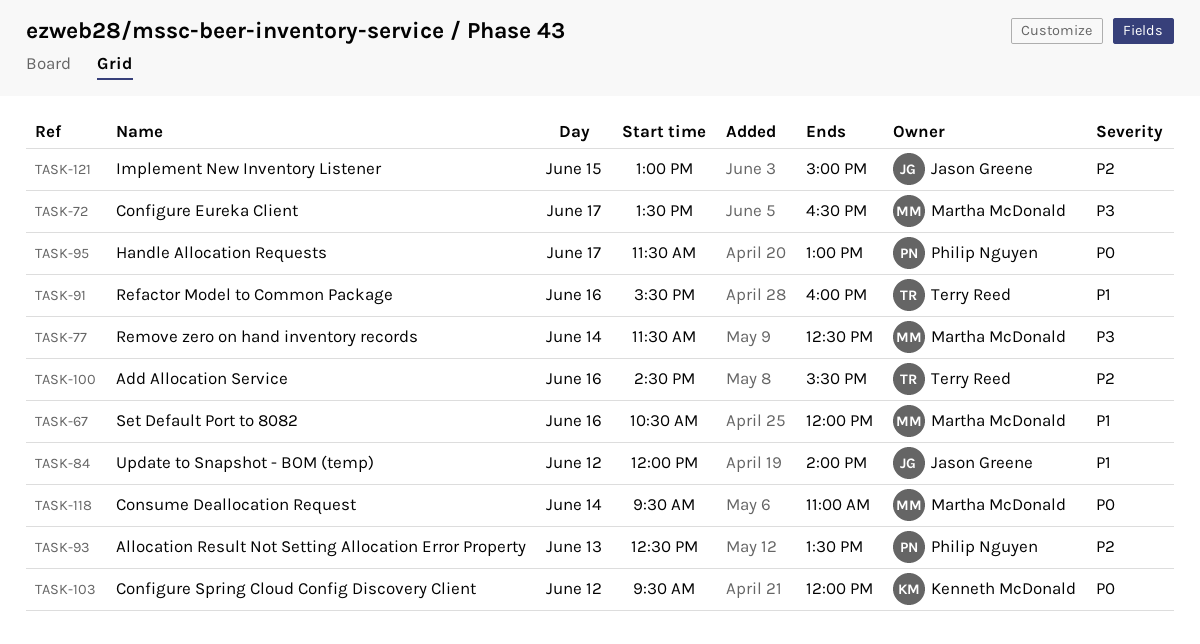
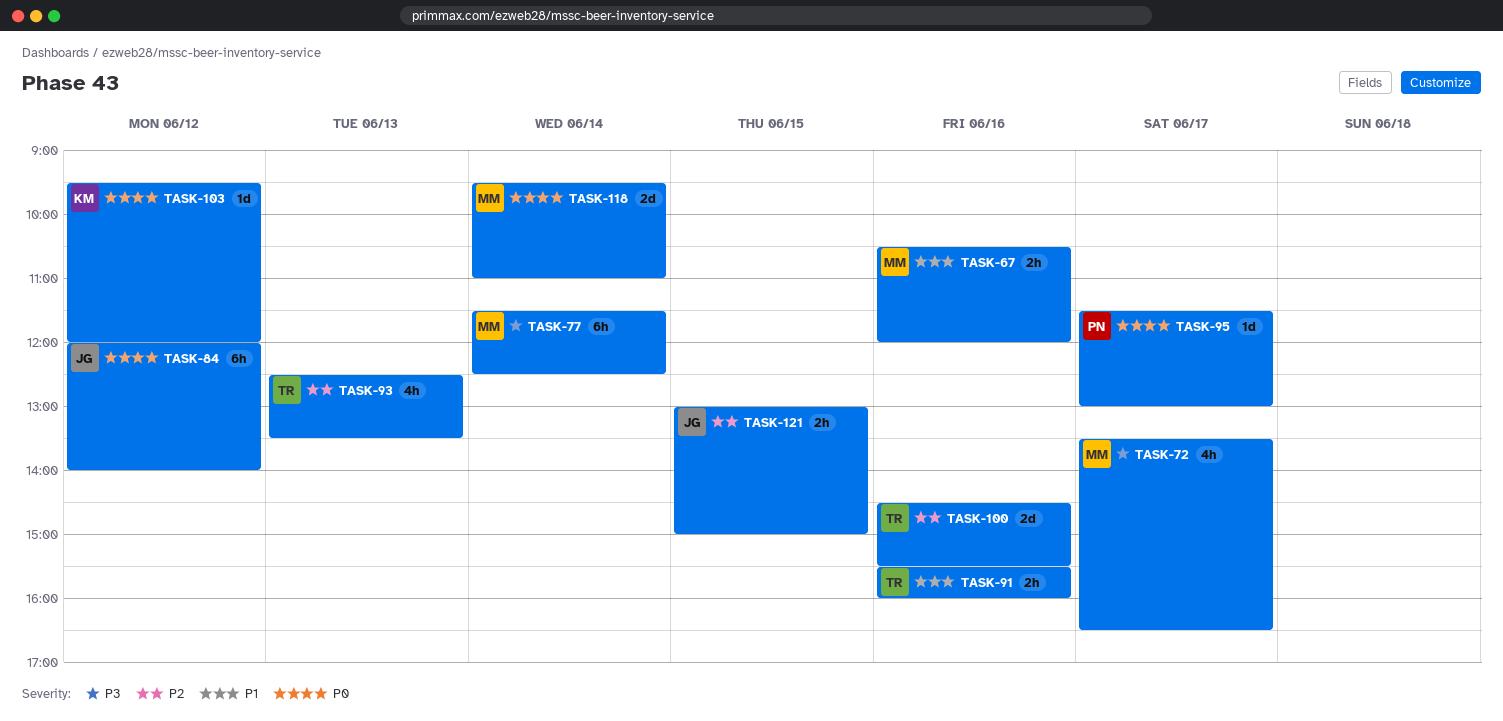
TASK-84, priority: P1 -> P0
TASK-93, owner: Philip Nguyen -> Terry Reed

